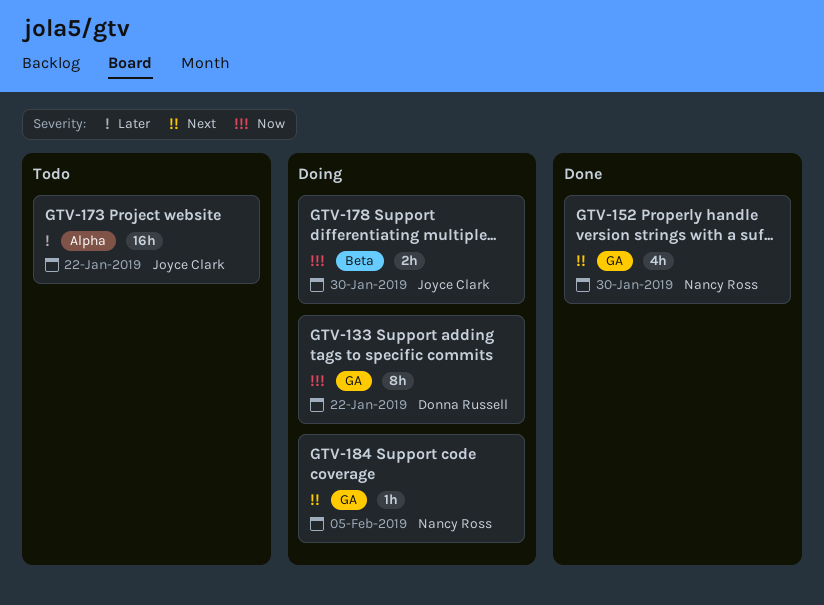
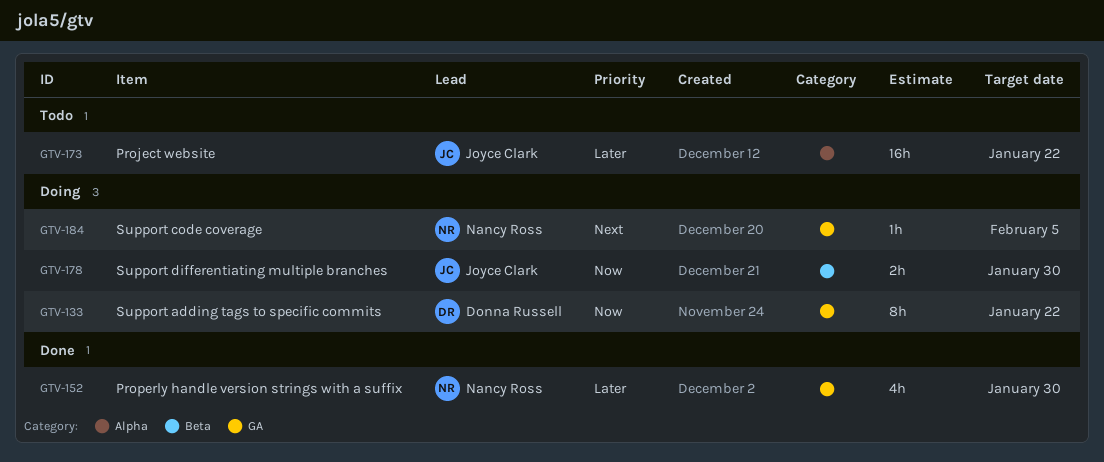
GTV-152, priority: Next -> Later

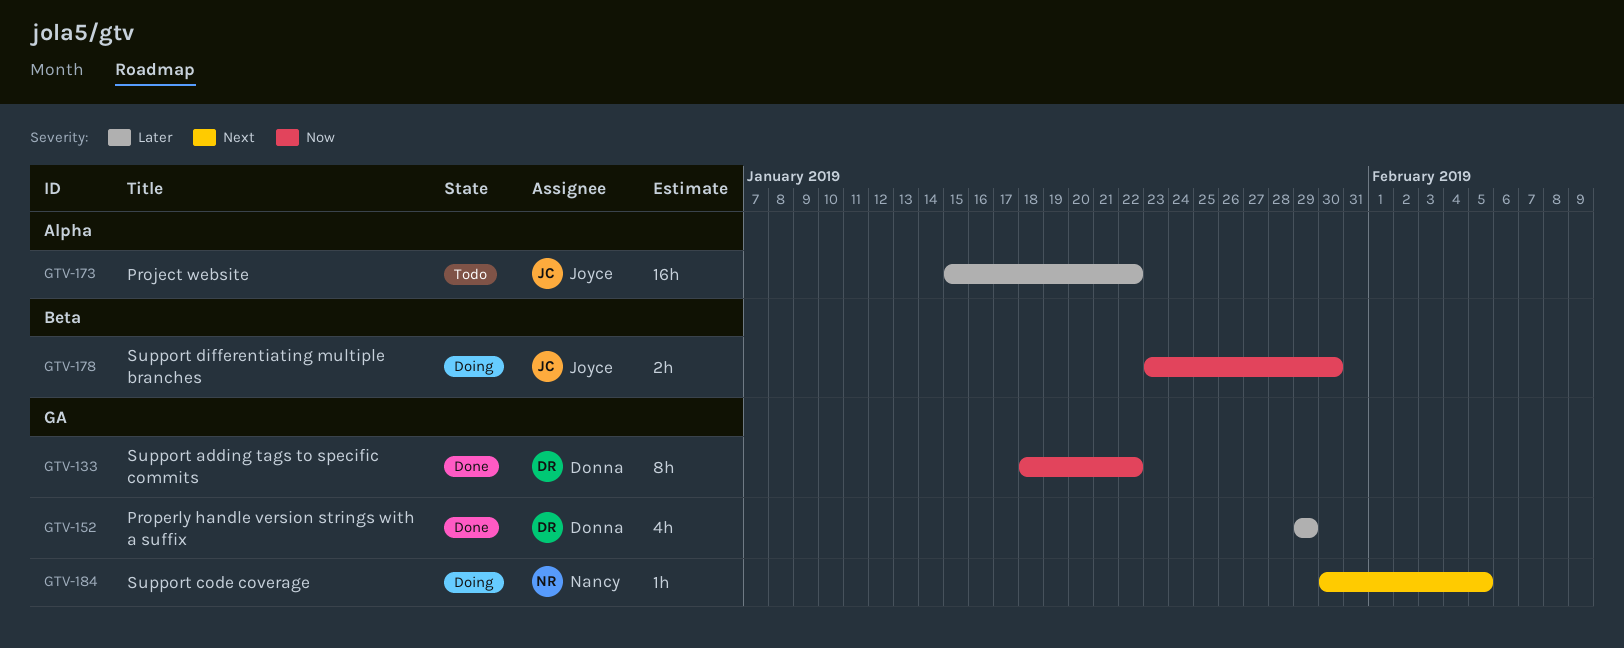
GTV-133, status: Doing -> Done
GTV-152, owner: Nancy Ross -> Donna Russell
GTV-152, due: Jan 30 -> Jan 29

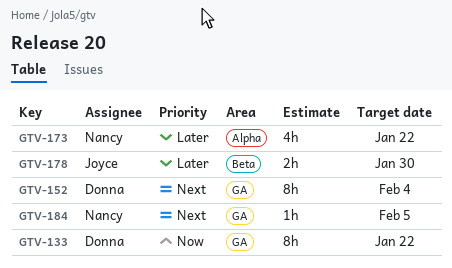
GTV-152, priority: Later -> Next
GTV-152, estimate: 4h -> 8h
GTV-152, due: Jan 29 -> Feb 4
GTV-173, owner: Joyce -> Nancy
GTV-173, estimate: 16h -> 4h
GTV-178, priority: Now -> Later

